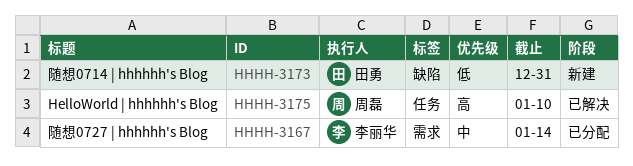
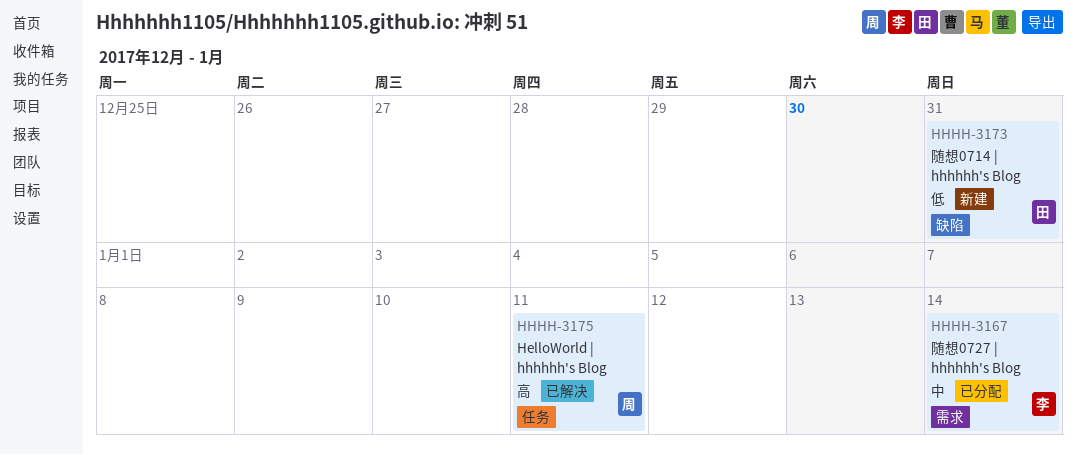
HHHH-3175, due: Jan 10 -> Jan 11

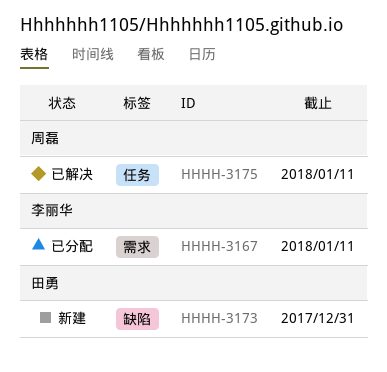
HHHH-3167, due: Jan 14 -> Jan 11

